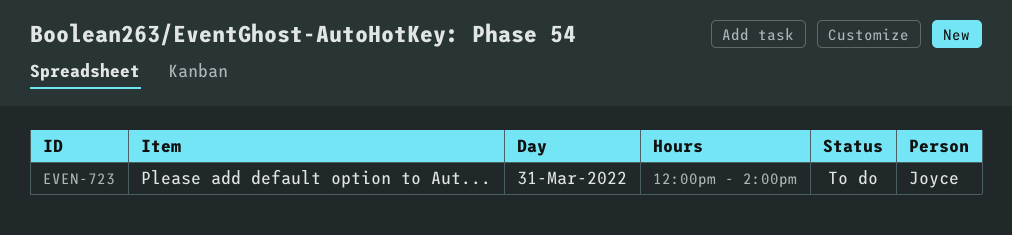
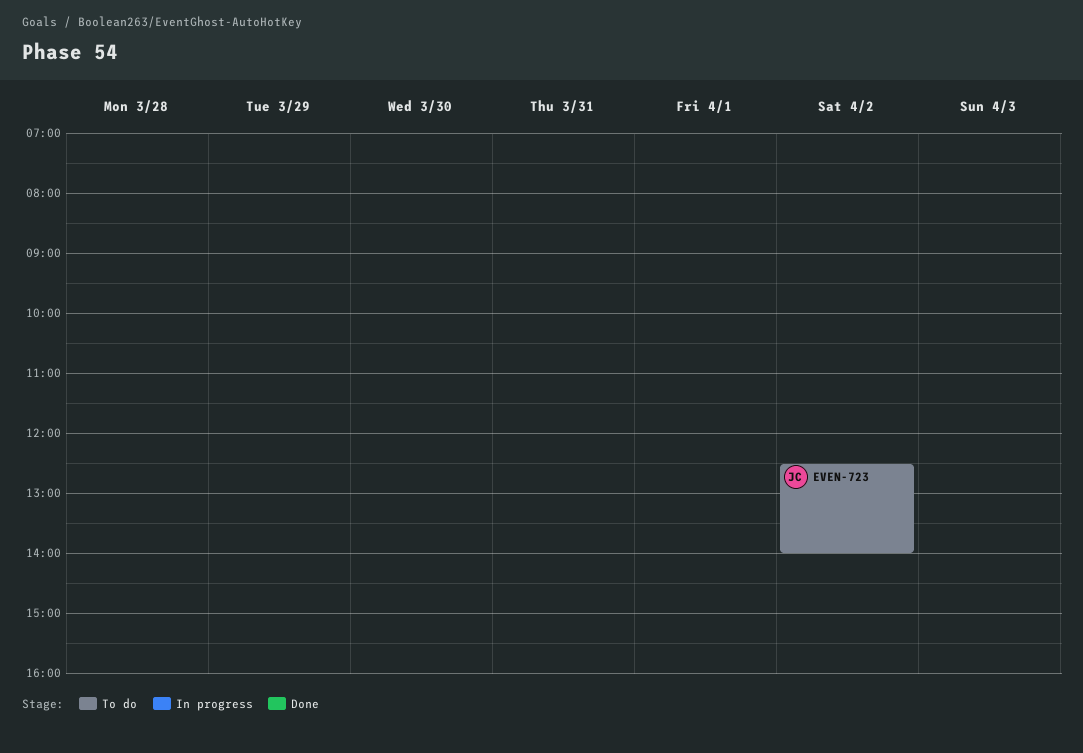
EVEN-723, day: Mar 31 -> Apr 2
EVEN-723, begins: 12:00 -> 12:30

